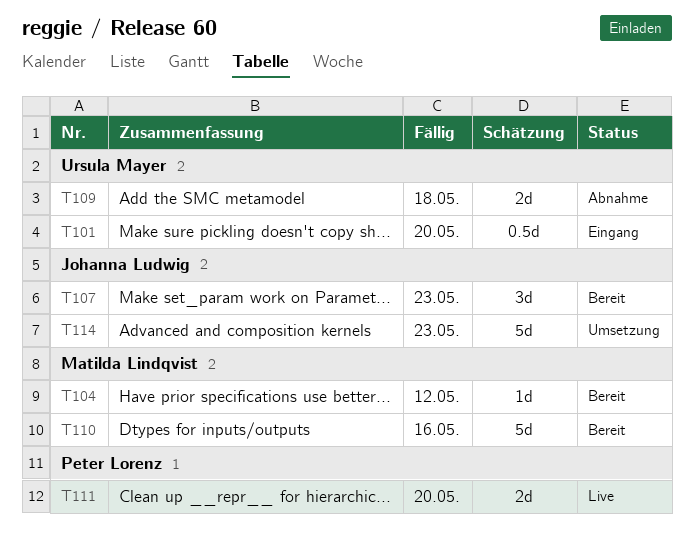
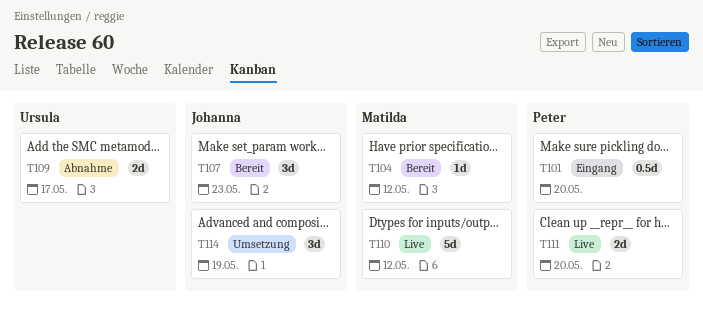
T101, owner: Ursula Mayer -> Peter Lorenz
T109, due: May 18 -> May 17
T110, status: Bereit -> Live
T110, due: May 16 -> May 12
T114, estimate: 5d -> 3d
T114, due: May 23 -> May 19

